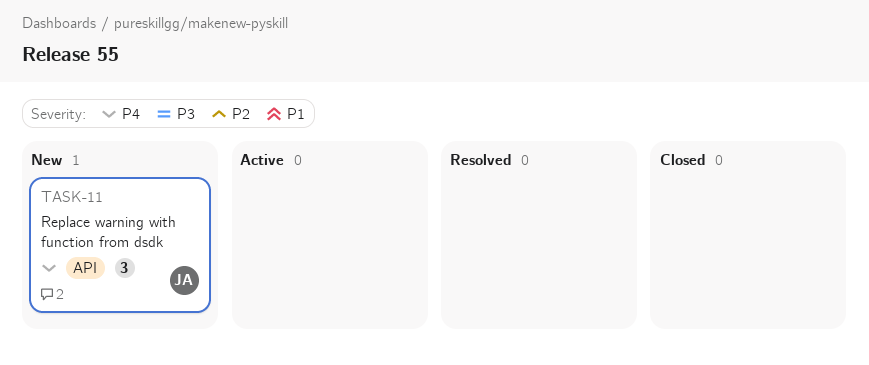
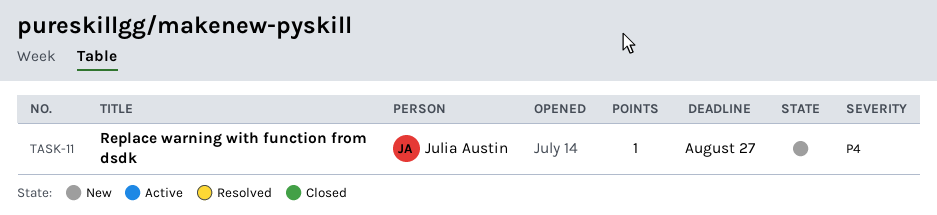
TASK-11, estimate: 3 -> 1

